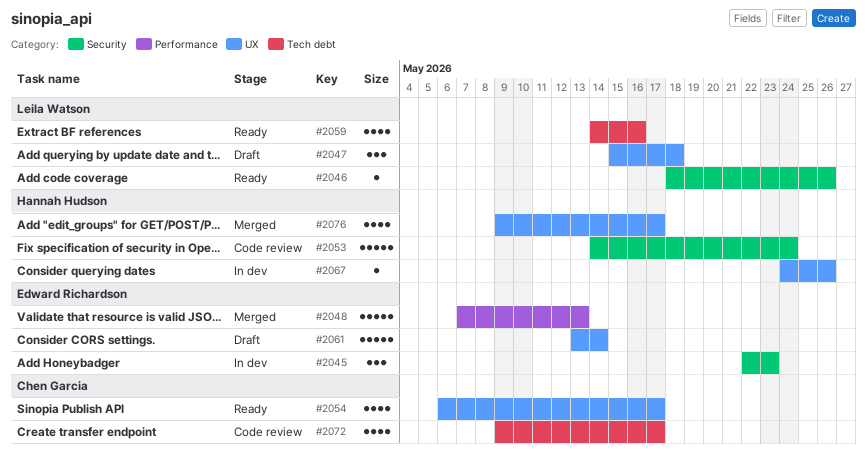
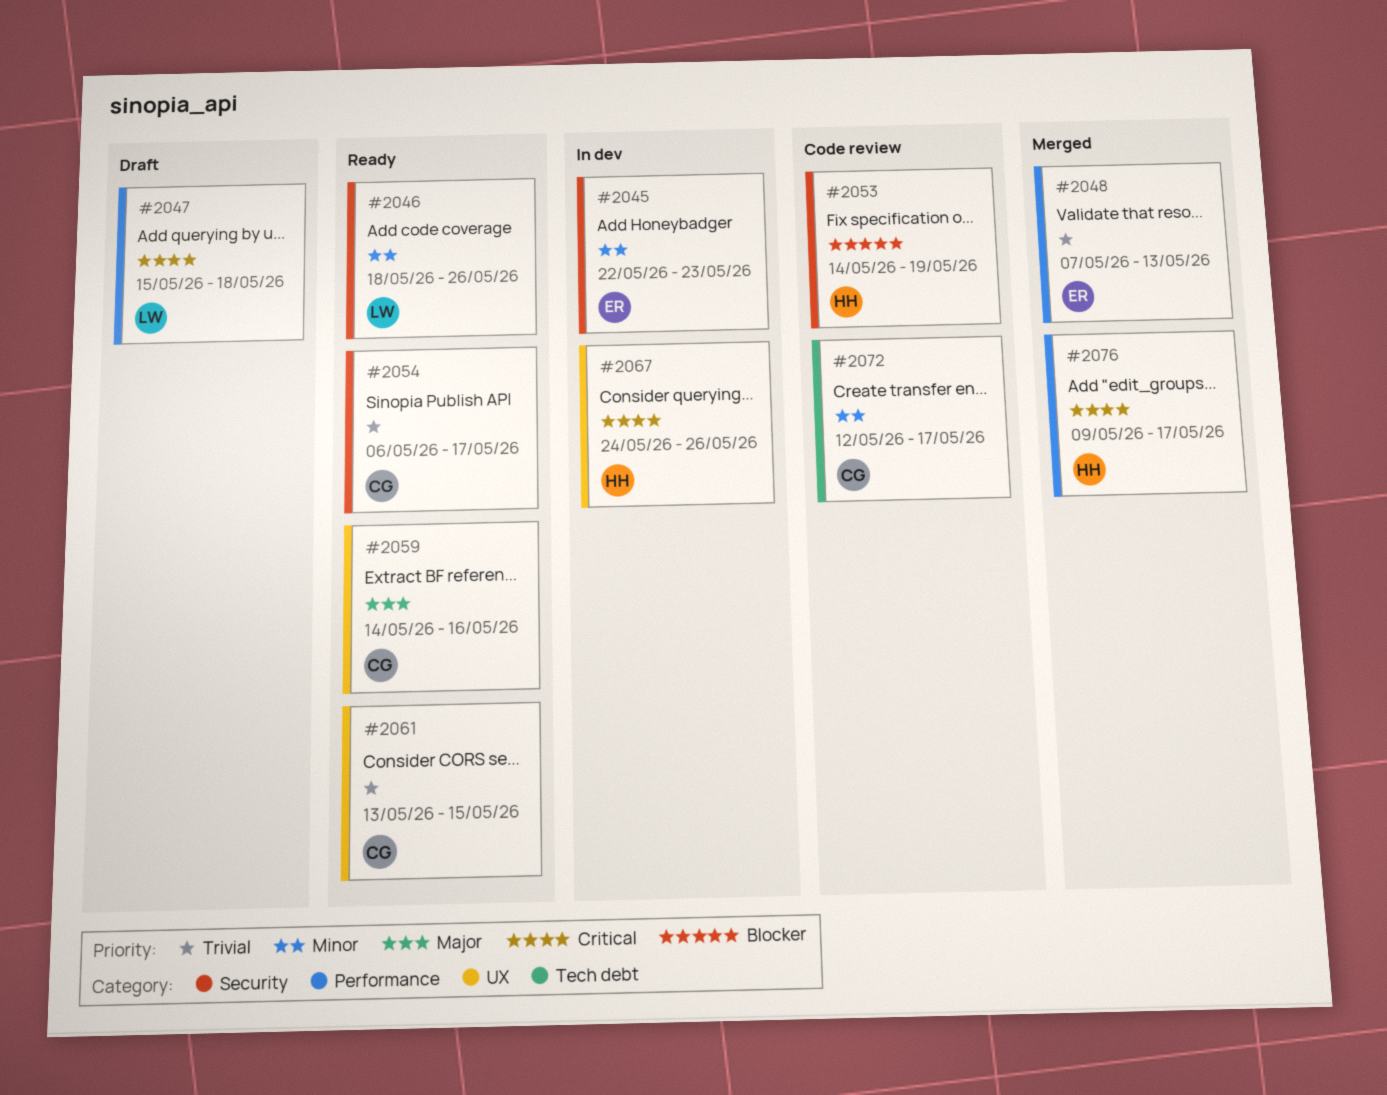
#2047, label: UX -> Performance
#2053, due: May 24 -> May 19
#2054, label: UX -> Security
#2059, owner: Leila Watson -> Chen Garcia
#2059, label: Tech debt -> UX
#2061, status: Draft -> Ready
#2061, owner: Edward Richardson -> Chen Garcia
#2061, due: May 14 -> May 15
#2072, start: May 9 -> May 12
#2076, label: UX -> Performance

